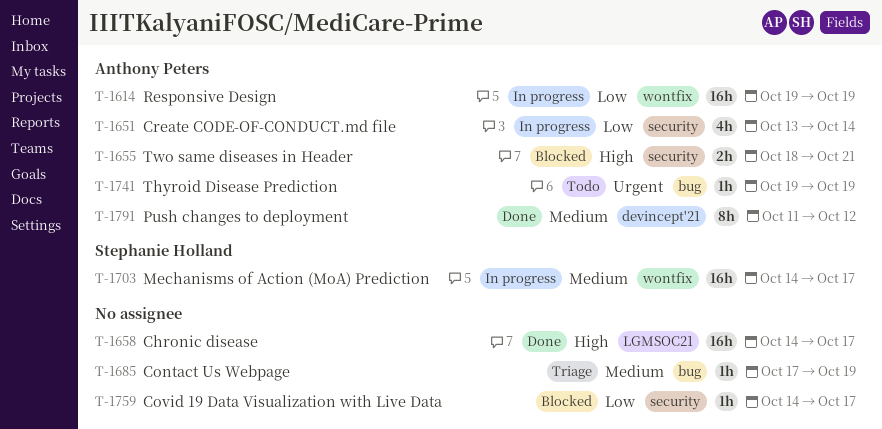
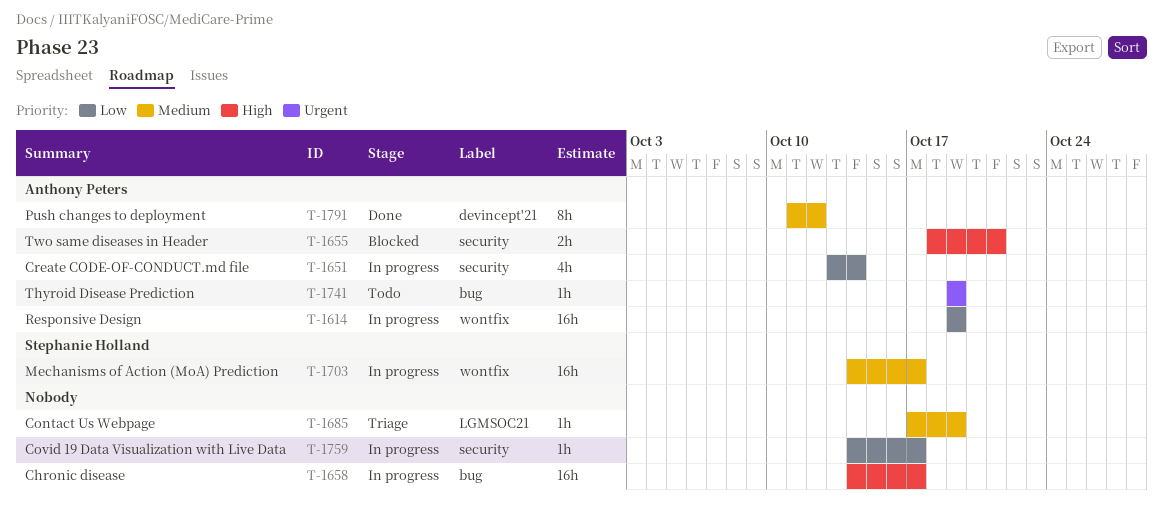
T-1658, status: Done -> In progress
T-1658, label: LGMSOC21 -> bug
T-1685, label: bug -> LGMSOC21
T-1759, status: Blocked -> In progress

